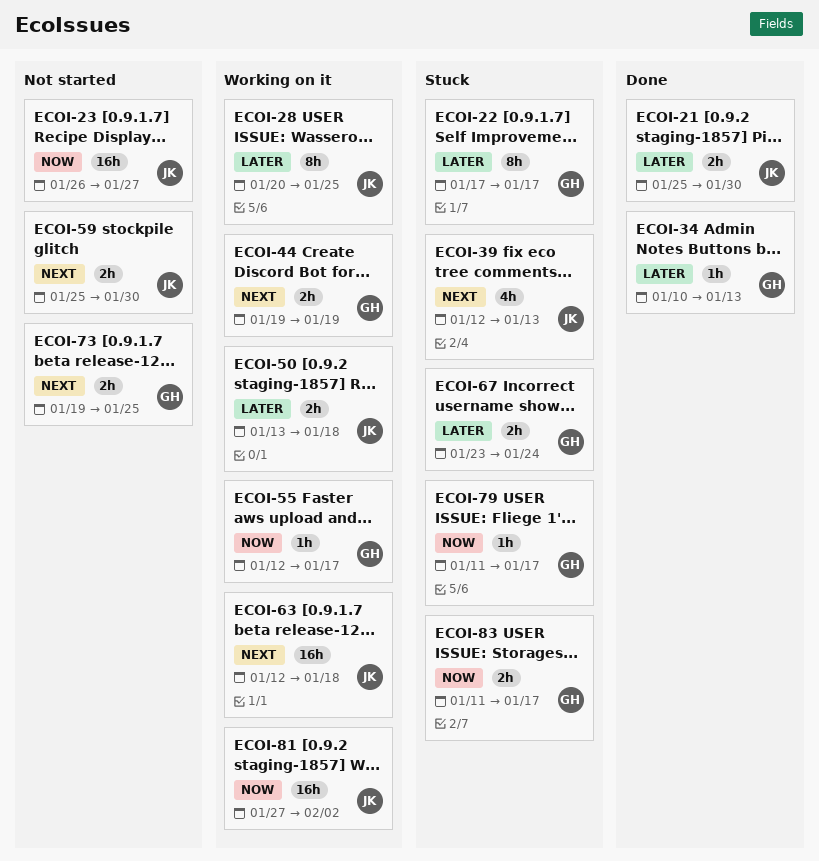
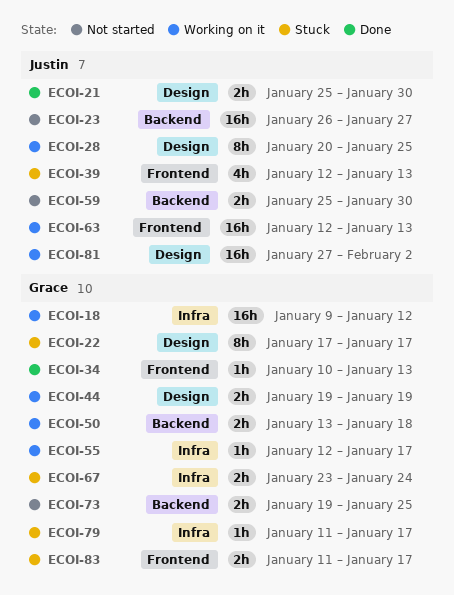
ECOI-18: none -> present
ECOI-50, owner: Justin -> Grace
ECOI-63, due: Jan 18 -> Jan 13

